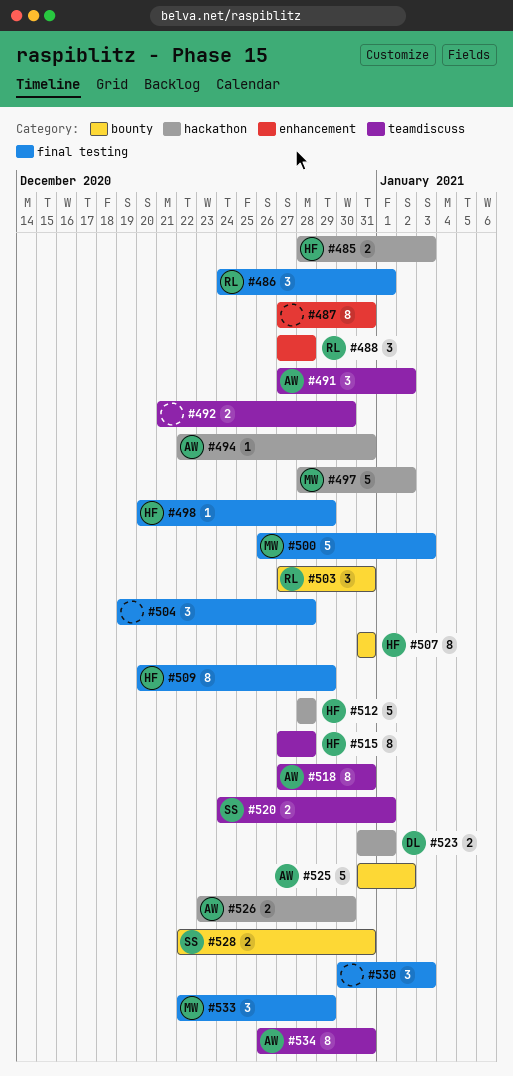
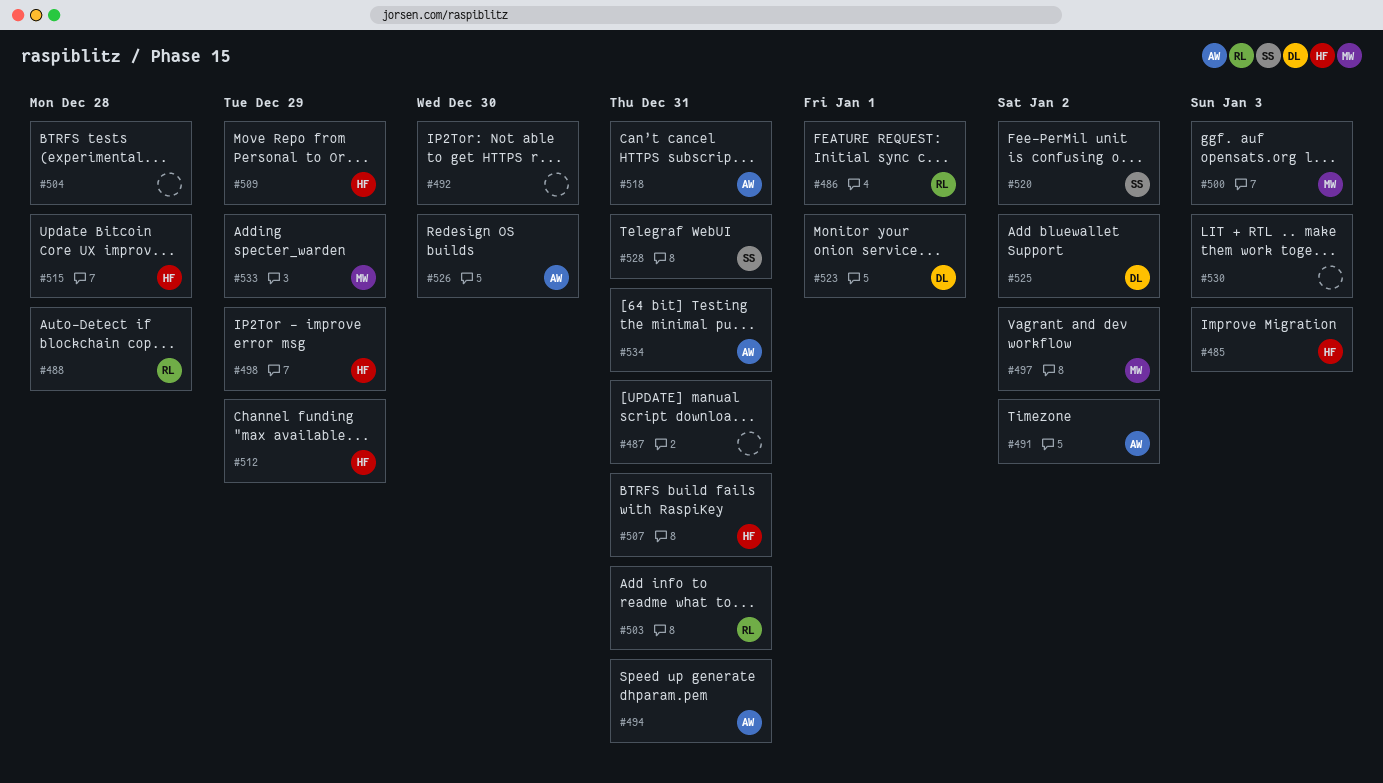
#512, due: Dec 28 -> Dec 29
#520, due: Jan 1 -> Jan 2
#525, owner: AW -> DL

